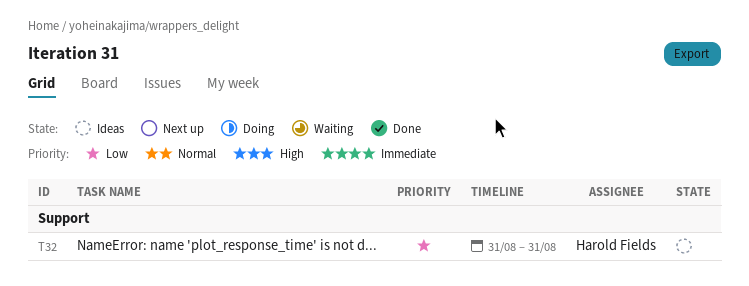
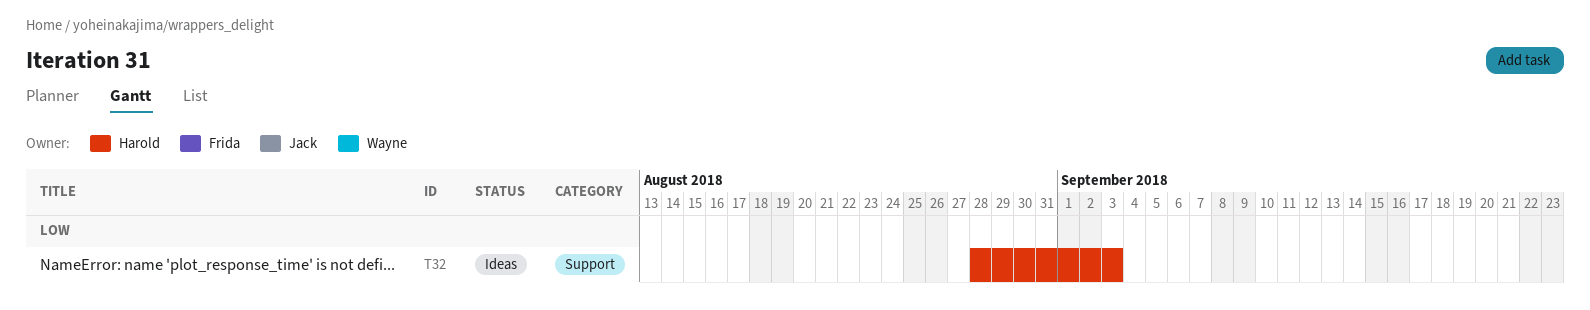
T32, start: Aug 31 -> Aug 28
T32, due: Aug 31 -> Sep 3

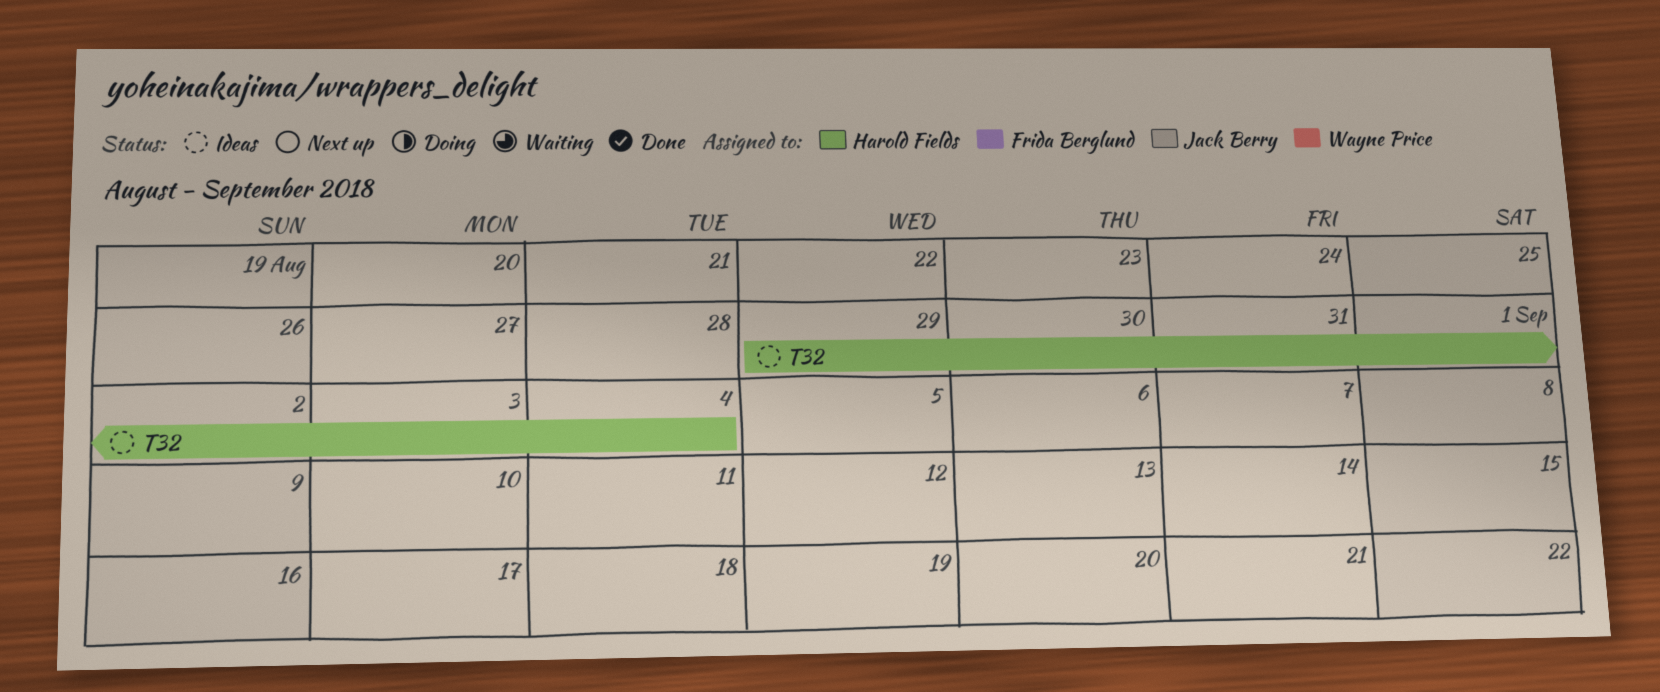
T32, start: Aug 28 -> Aug 29
T32, due: Sep 3 -> Sep 4

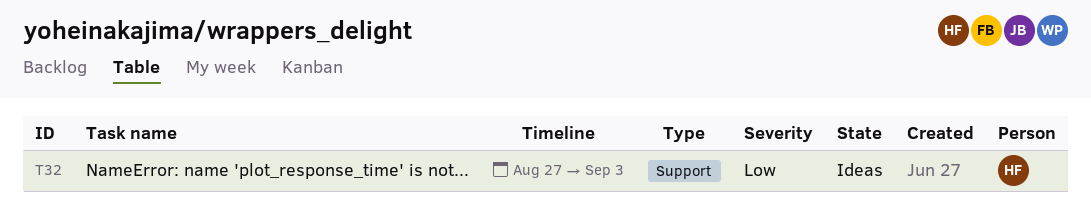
T32, start: Aug 29 -> Aug 27
T32, due: Sep 4 -> Sep 3

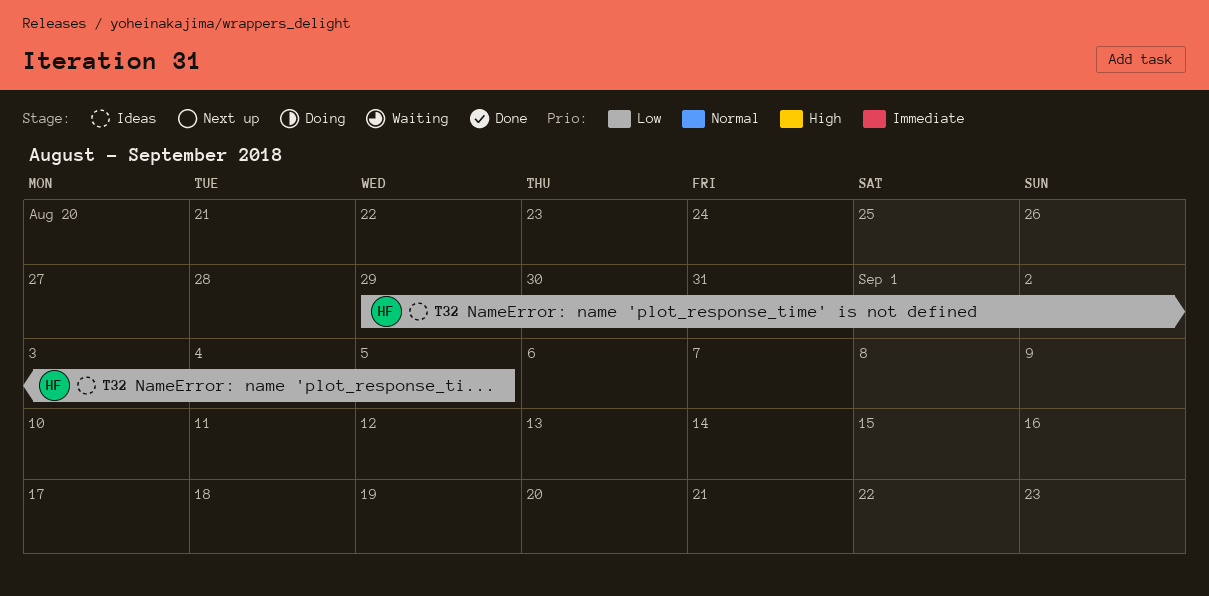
T32, start: Aug 27 -> Aug 29
T32, due: Sep 3 -> Sep 5

